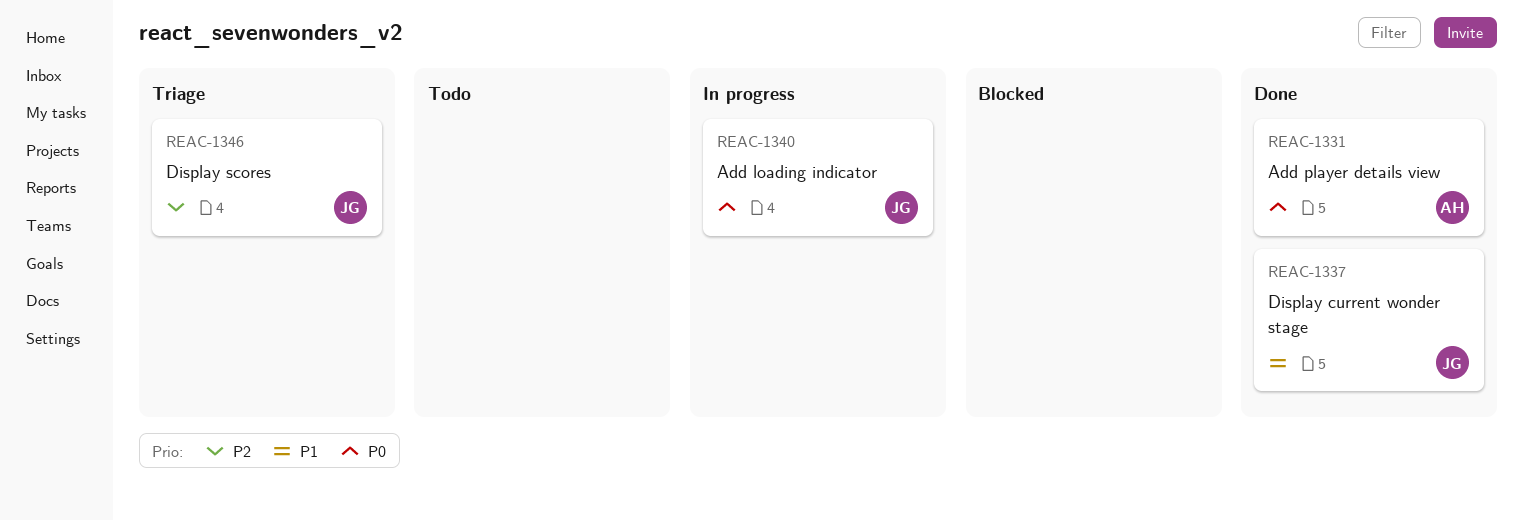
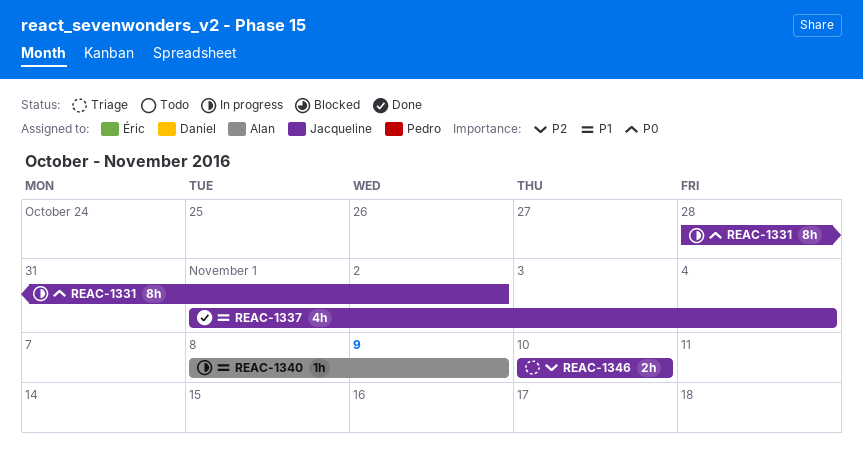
REAC-1331, status: Done -> In progress
REAC-1331, owner: Alan -> Jacqueline
REAC-1340, owner: Jacqueline -> Alan
REAC-1340, priority: P0 -> P1

